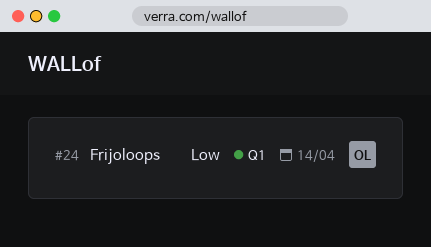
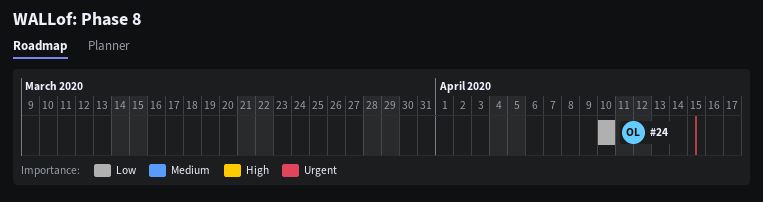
#24, due: Apr 14 -> Apr 10

